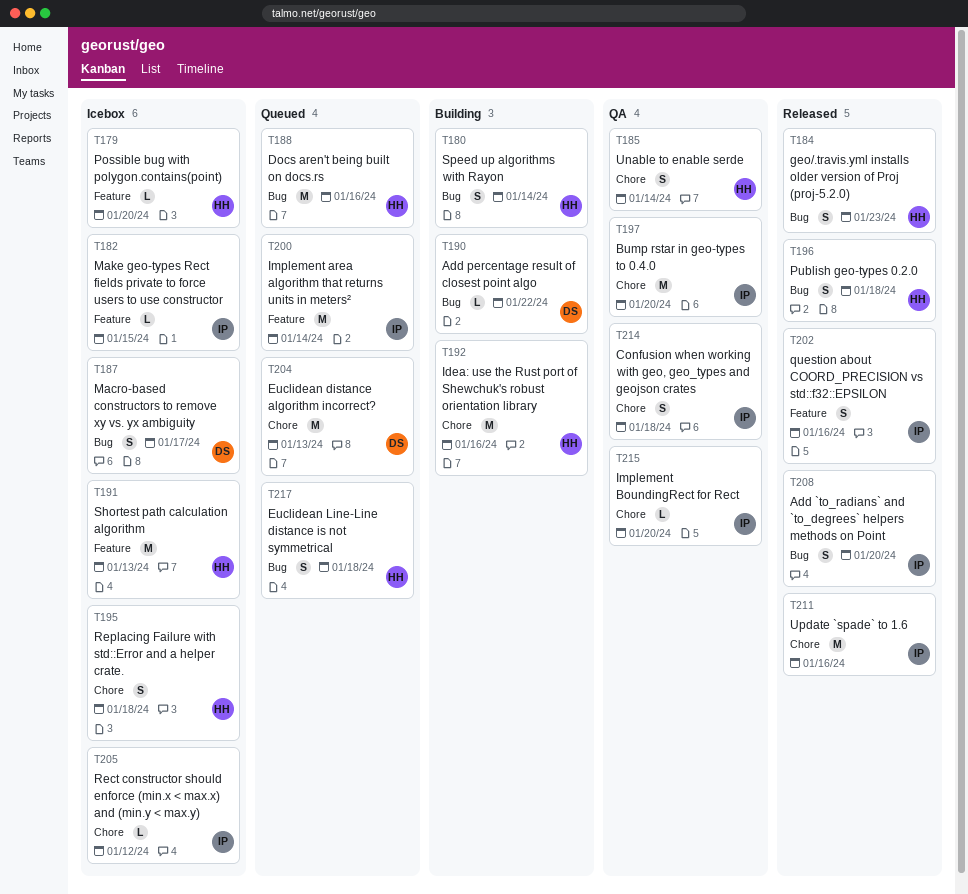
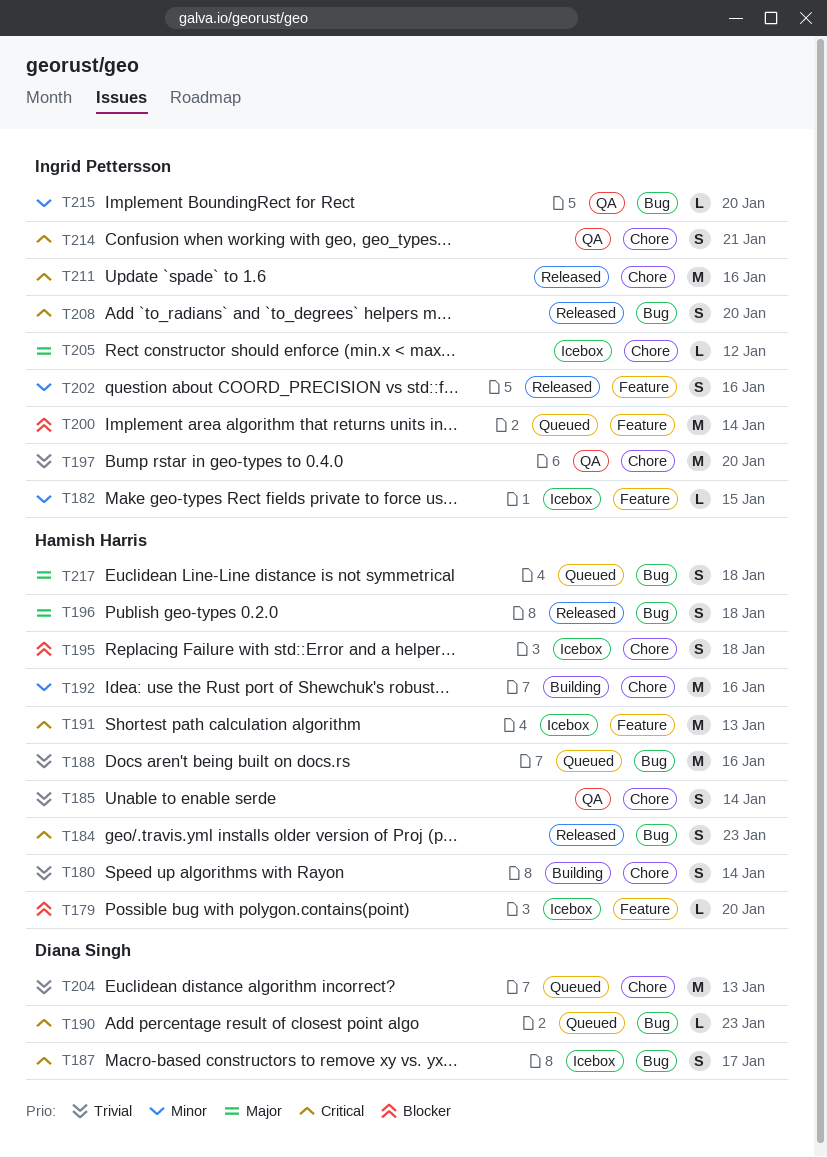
T180, label: Bug -> Chore
T190, status: Building -> Queued
T190, due: Jan 22 -> Jan 23
T214, due: Jan 18 -> Jan 21
T215, label: Chore -> Bug

